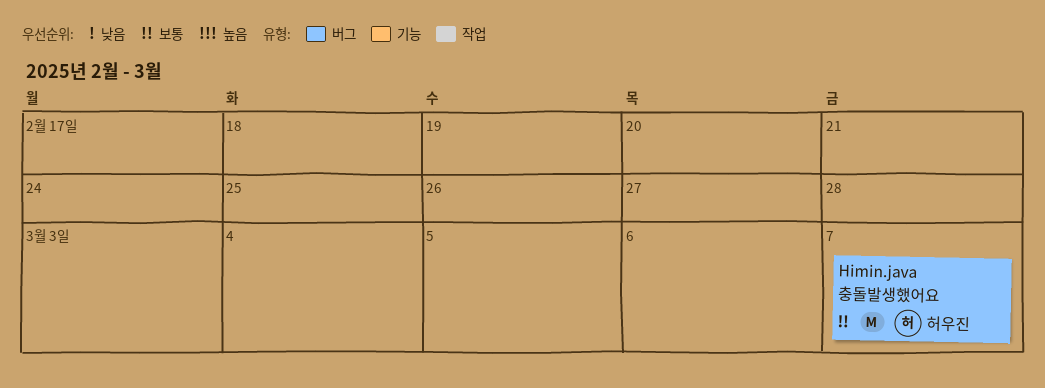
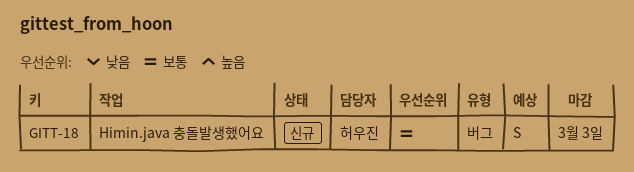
Himin.java 충돌발생했어요, estimate: M -> S
Himin.java 충돌발생했어요, due: Mar 7 -> Mar 3

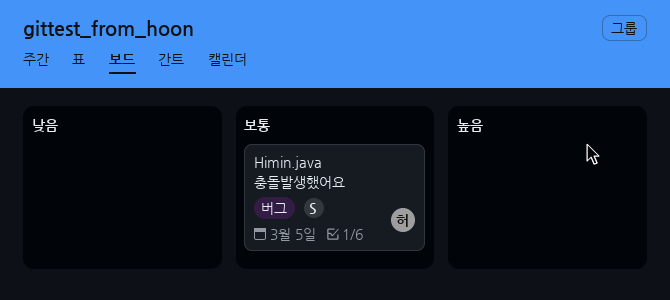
Himin.java 충돌발생했어요, due: Mar 3 -> Mar 5

